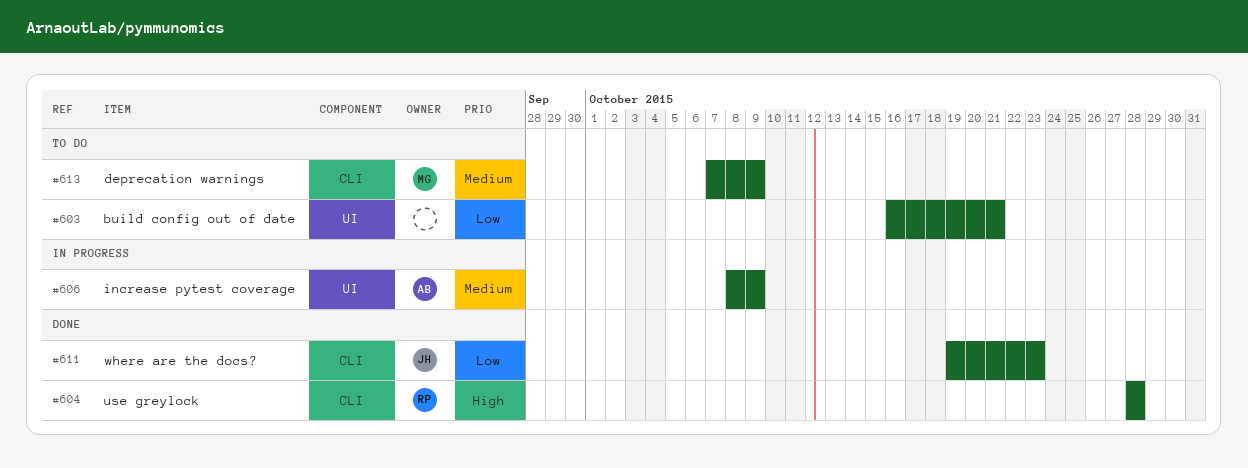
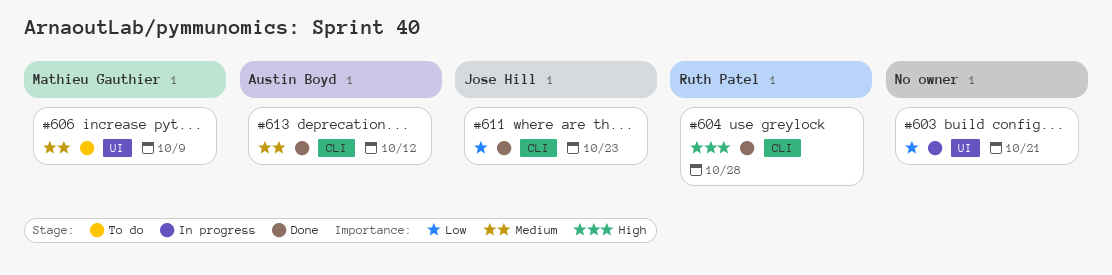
#603, status: To do -> In progress
#606, status: In progress -> To do
#606, owner: Austin Boyd -> Mathieu Gauthier
#613, status: To do -> Done
#613, owner: Mathieu Gauthier -> Austin Boyd
#613, due: Oct 9 -> Oct 12

